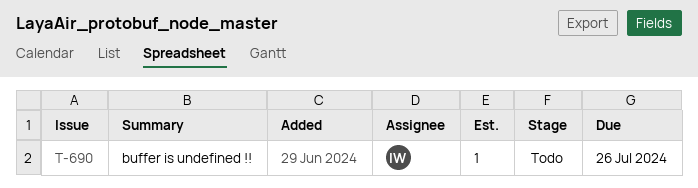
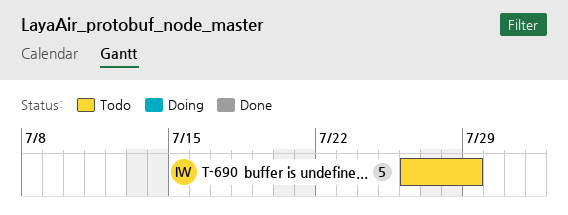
T-690, estimate: 1 -> 5
T-690, due: Jul 26 -> Jul 29

